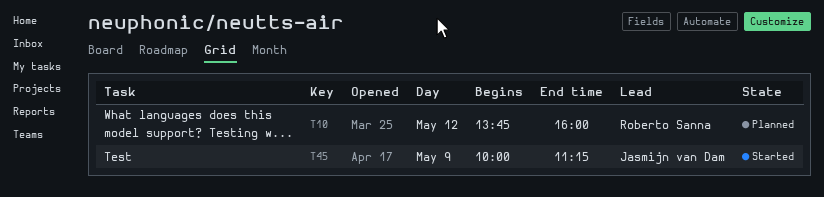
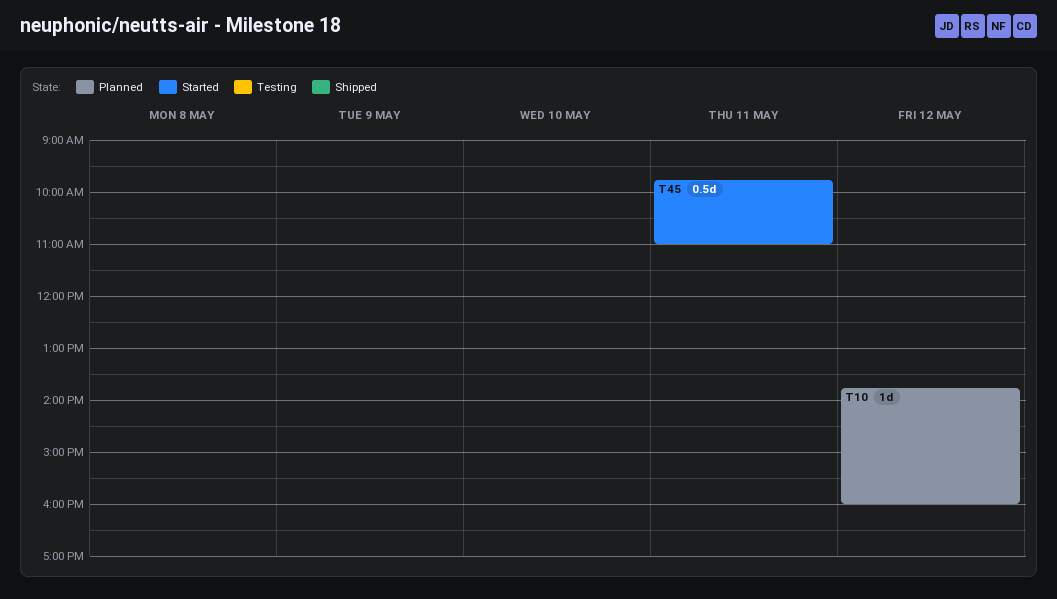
T45, day: May 9 -> May 11
T45, begins: 10:00 -> 09:45
T45, ends: 11:15 -> 11:00

